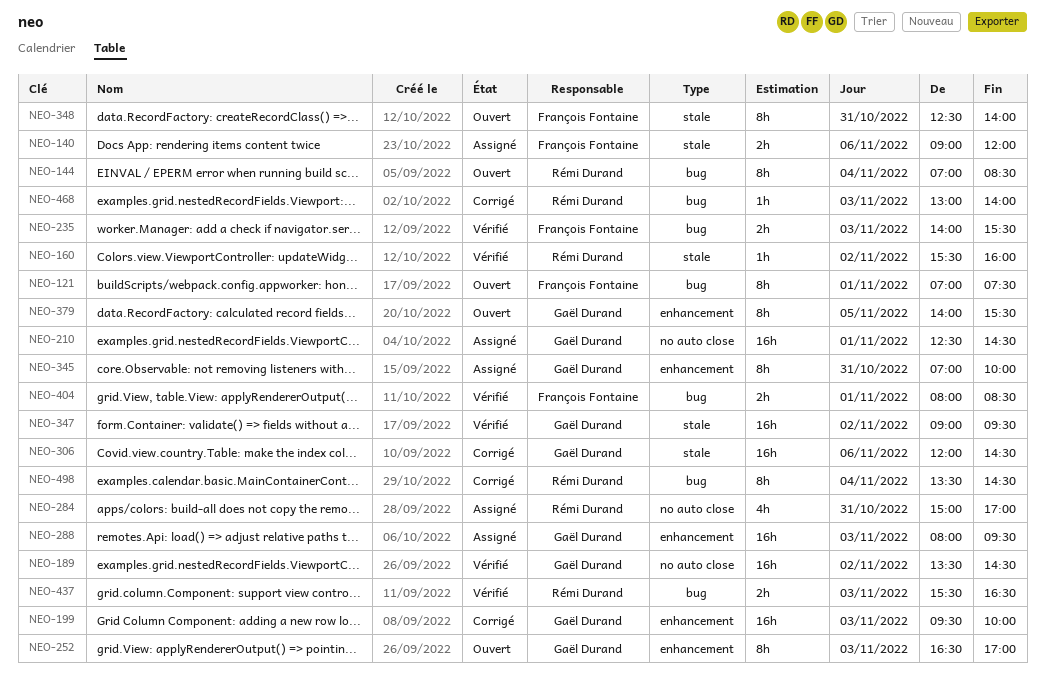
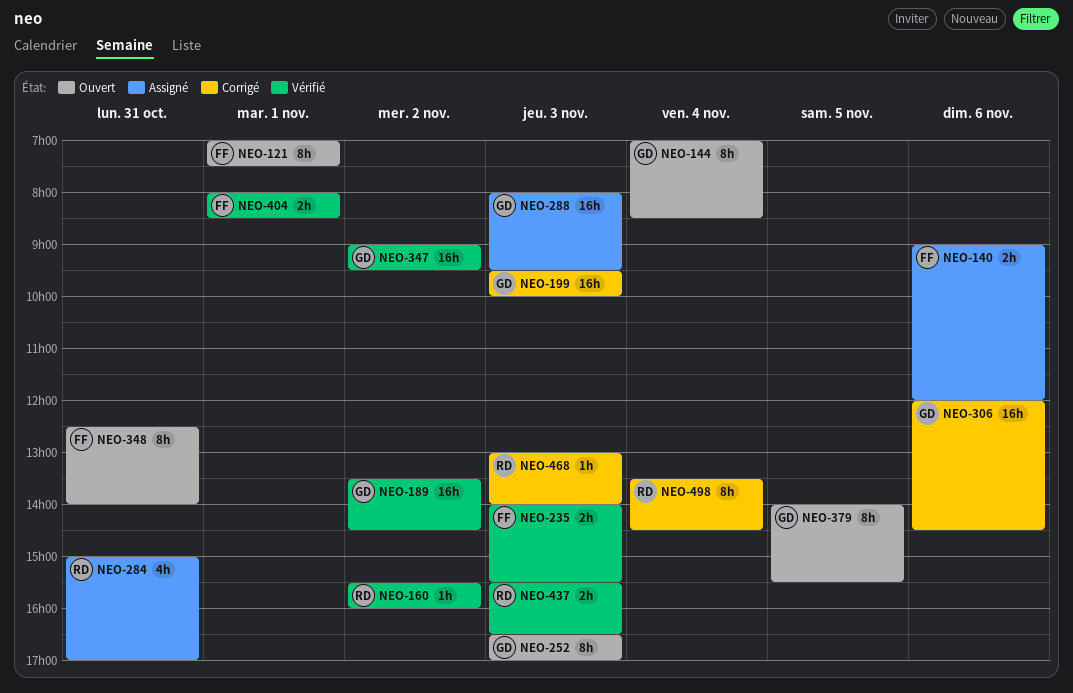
NEO-144, owner: Rémi Durand -> Gaël Durand
NEO-210: present -> none
NEO-345: present -> none

